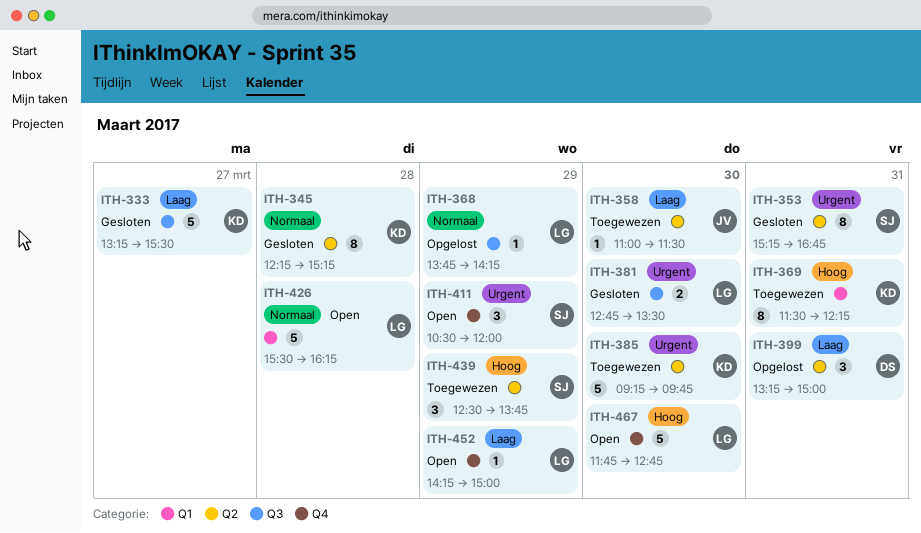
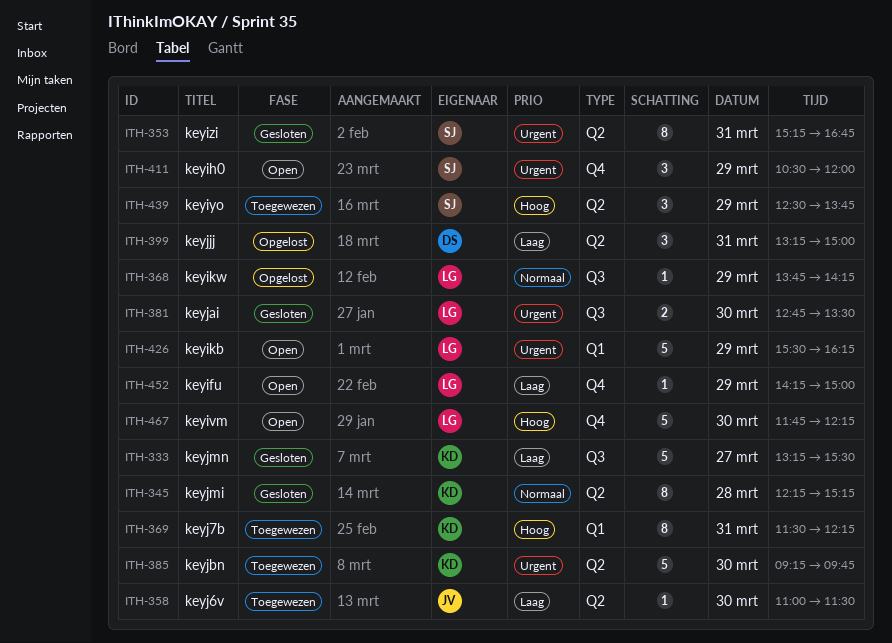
ITH-426, priority: Normaal -> Urgent
ITH-426, day: Mar 28 -> Mar 29
ITH-467, ends: 12:45 -> 12:15

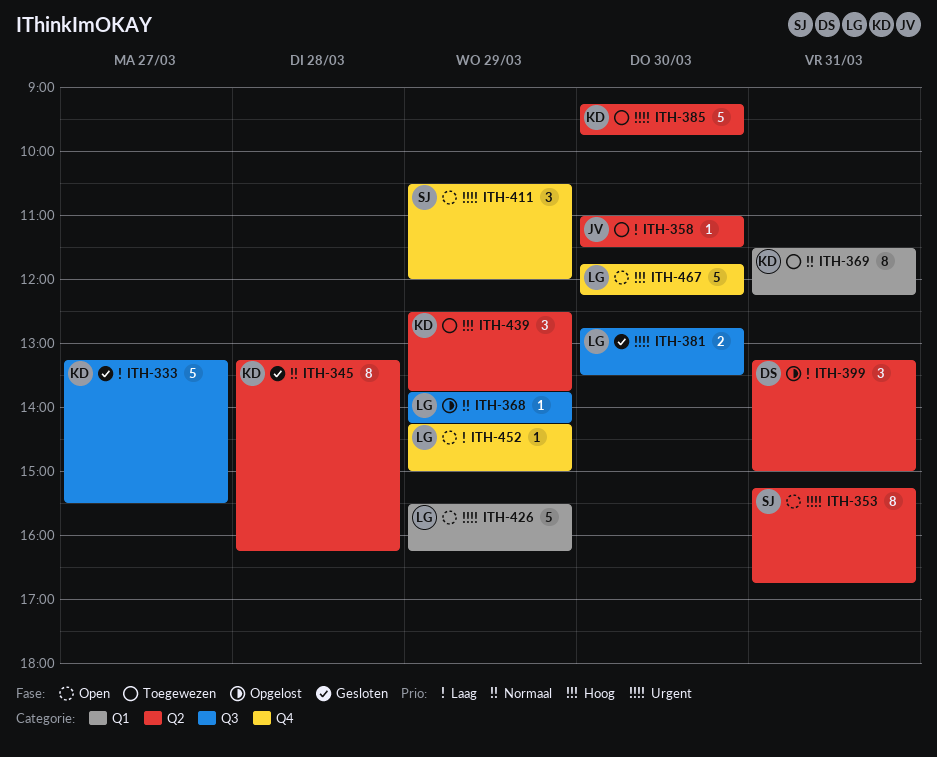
ITH-345, begins: 12:15 -> 13:15
ITH-345, ends: 15:15 -> 16:15
ITH-353, status: Gesloten -> Open
ITH-369, priority: Hoog -> Normaal
ITH-439, owner: SJ -> KD

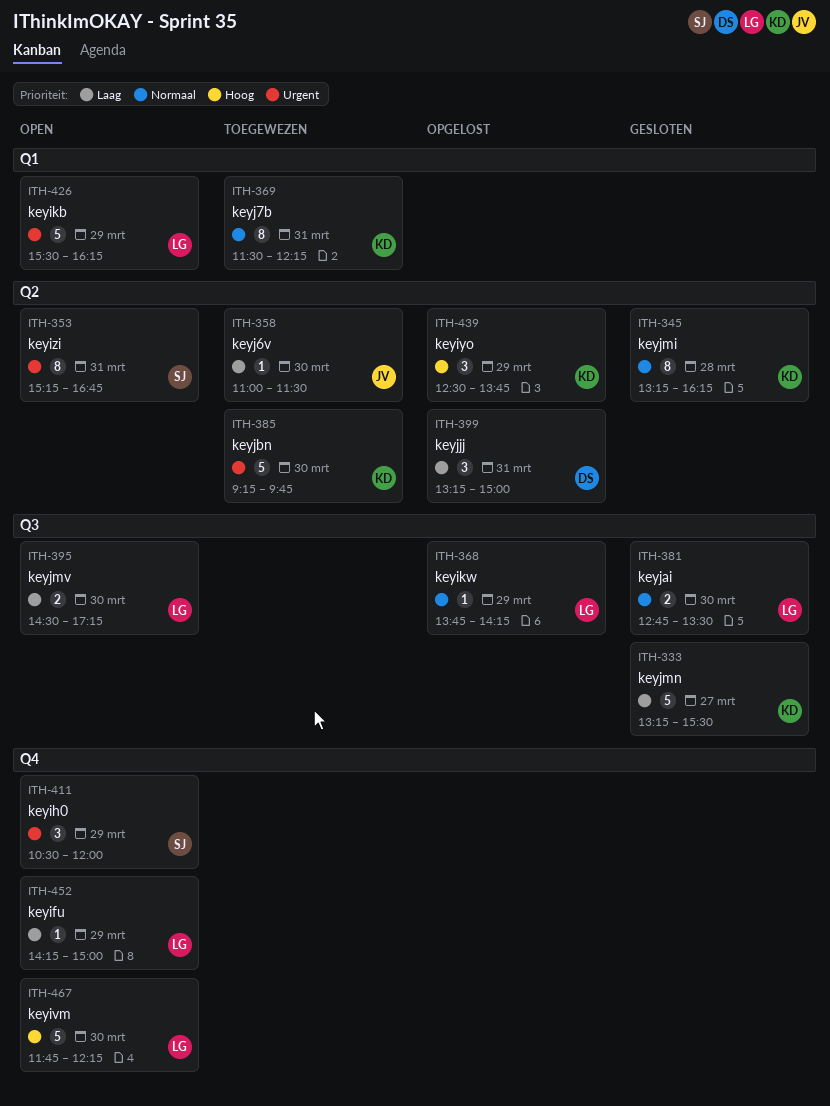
ITH-381, priority: Urgent -> Normaal
ITH-395: none -> present
ITH-439, status: Toegewezen -> Opgelost

